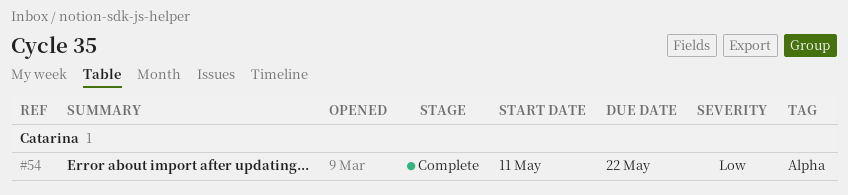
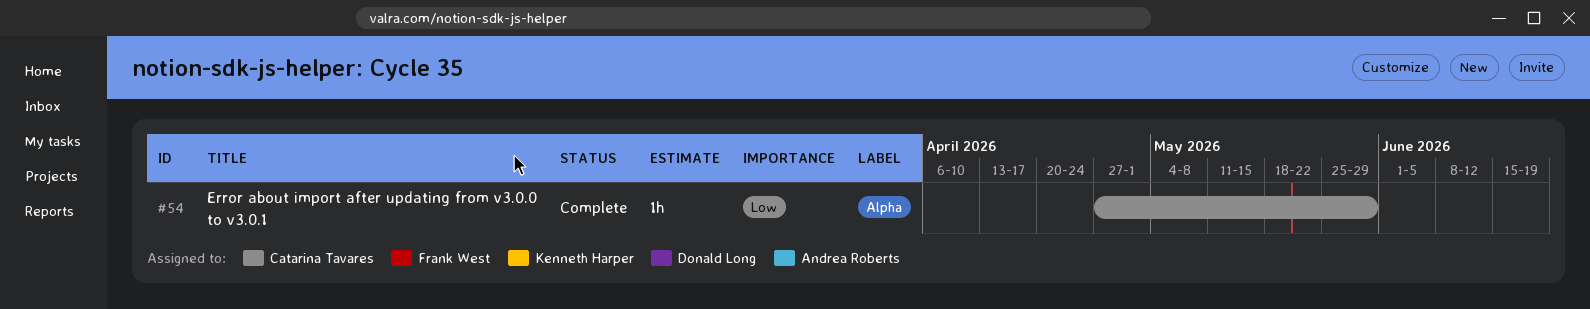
#54, start: May 11 -> Apr 27
#54, due: May 22 -> May 29

